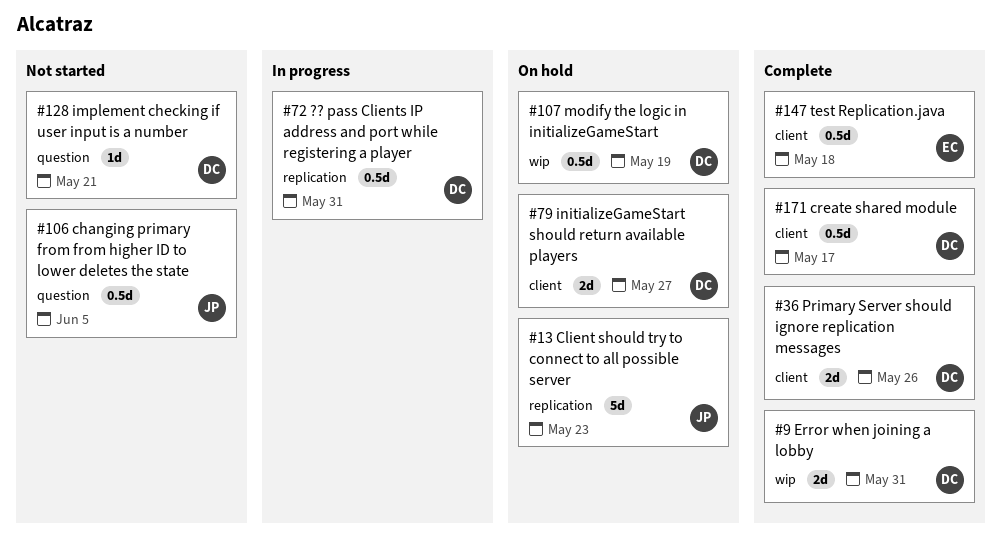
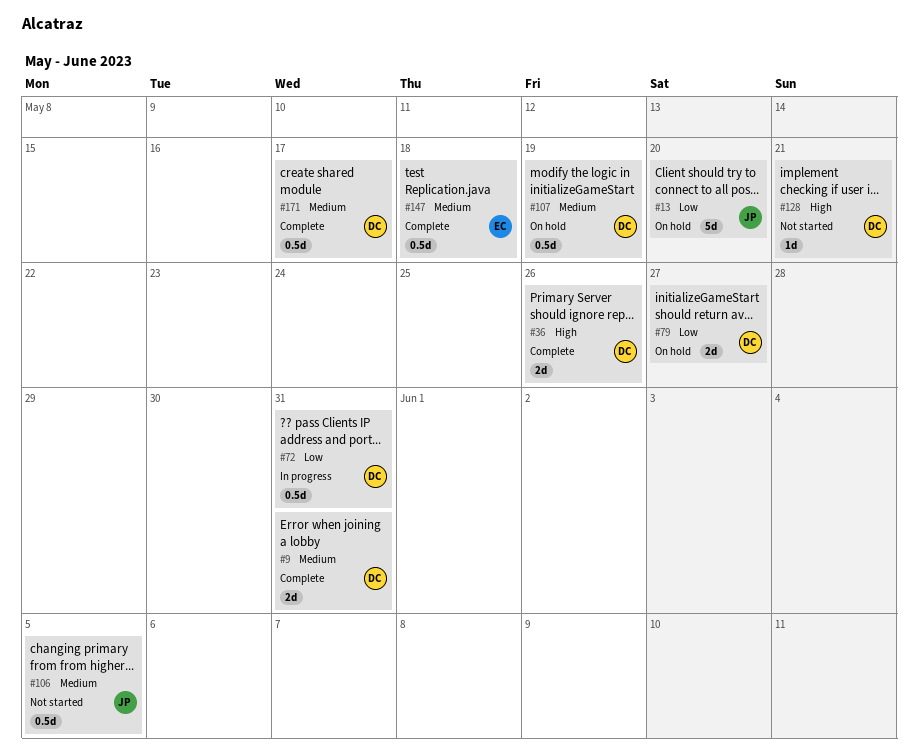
#13, due: May 23 -> May 20

